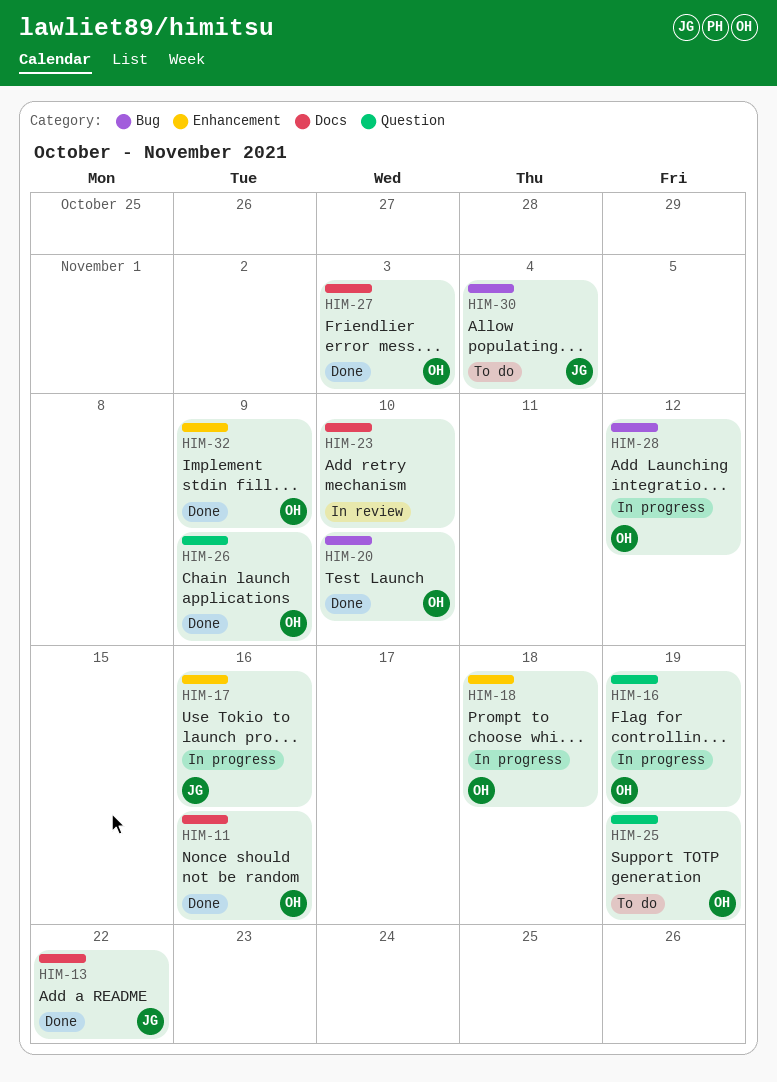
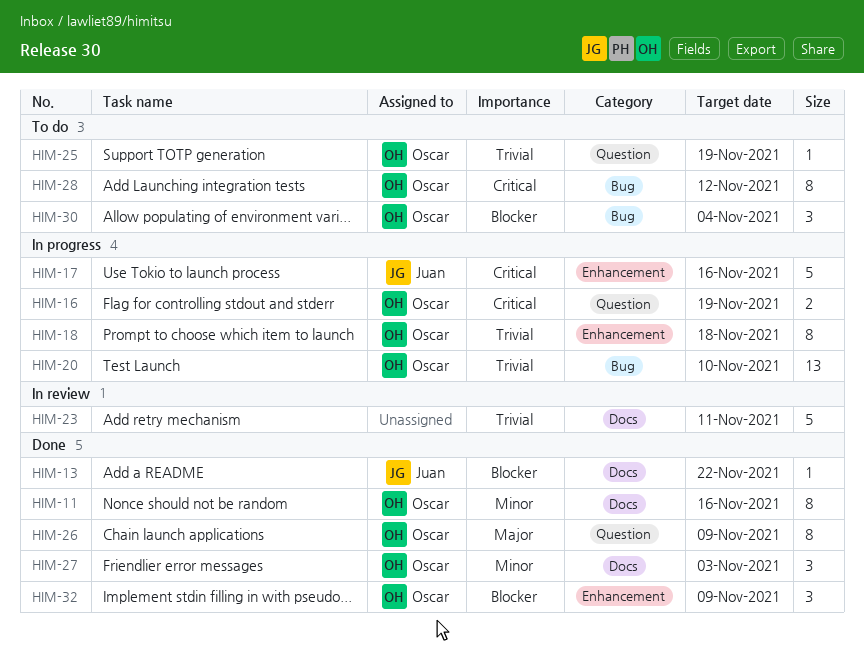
HIM-20, status: Done -> In progress
HIM-23, due: Nov 10 -> Nov 11
HIM-28, status: In progress -> To do
HIM-30, owner: Juan -> Oscar

